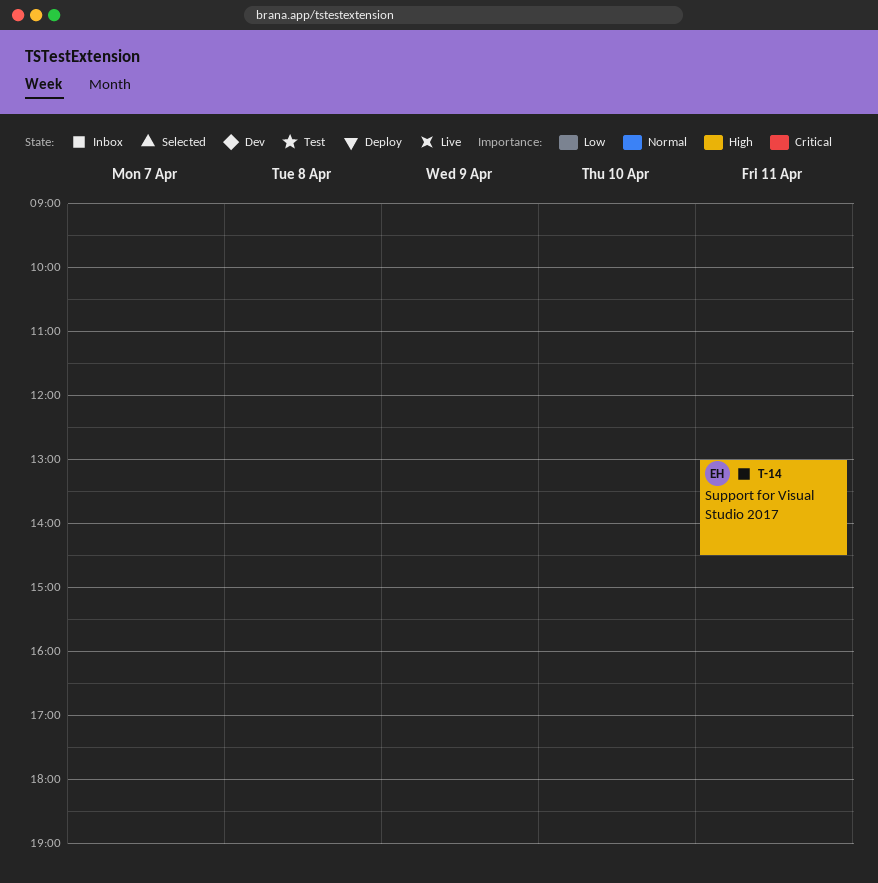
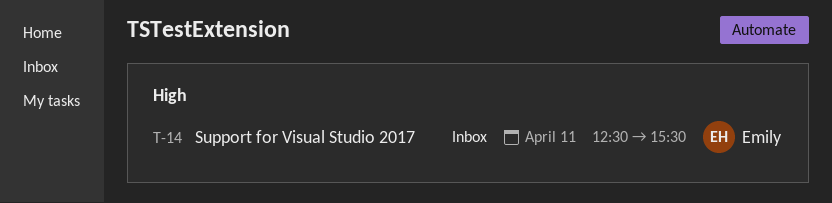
T-14, begins: 13:00 -> 12:30
T-14, ends: 14:30 -> 15:30

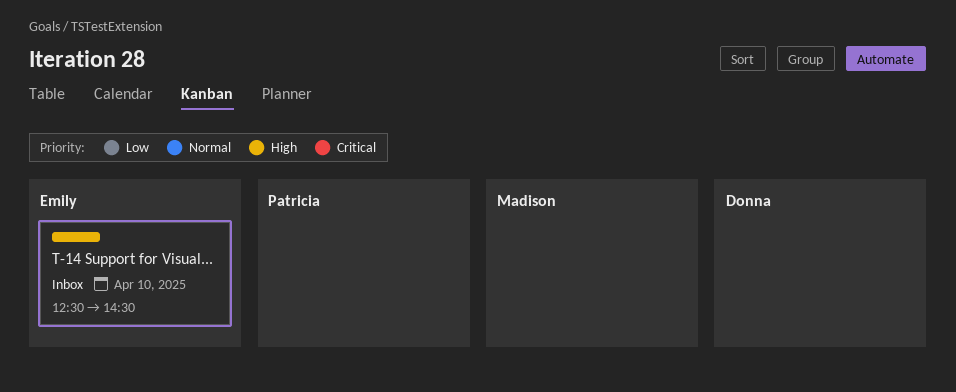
T-14, day: Apr 11 -> Apr 10
T-14, ends: 15:30 -> 14:30

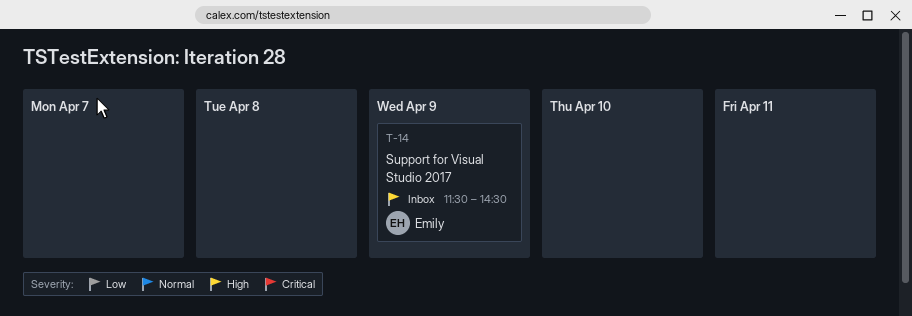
T-14, day: Apr 10 -> Apr 9
T-14, begins: 12:30 -> 11:30

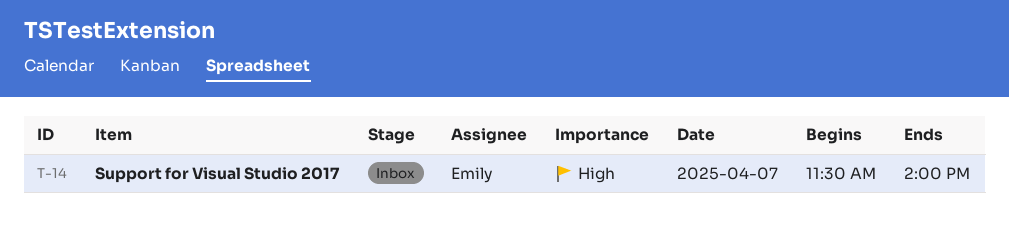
T-14, day: Apr 9 -> Apr 7
T-14, ends: 14:30 -> 14:00

